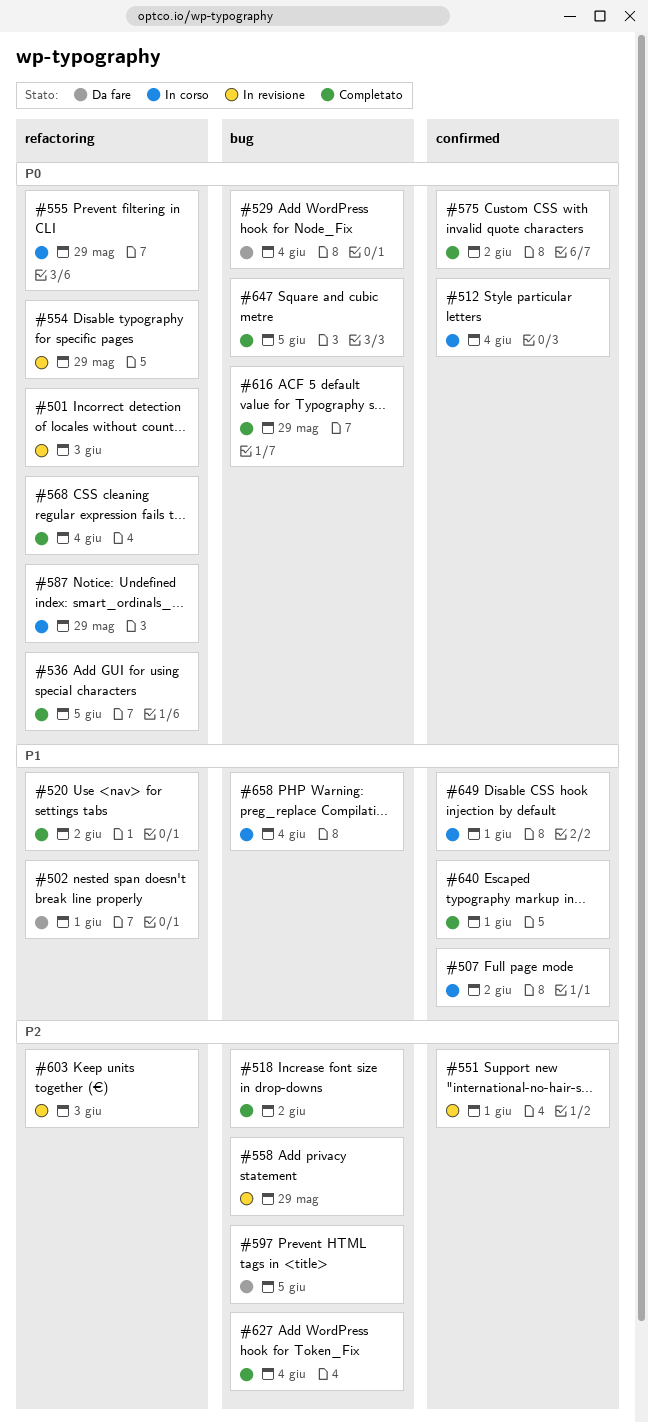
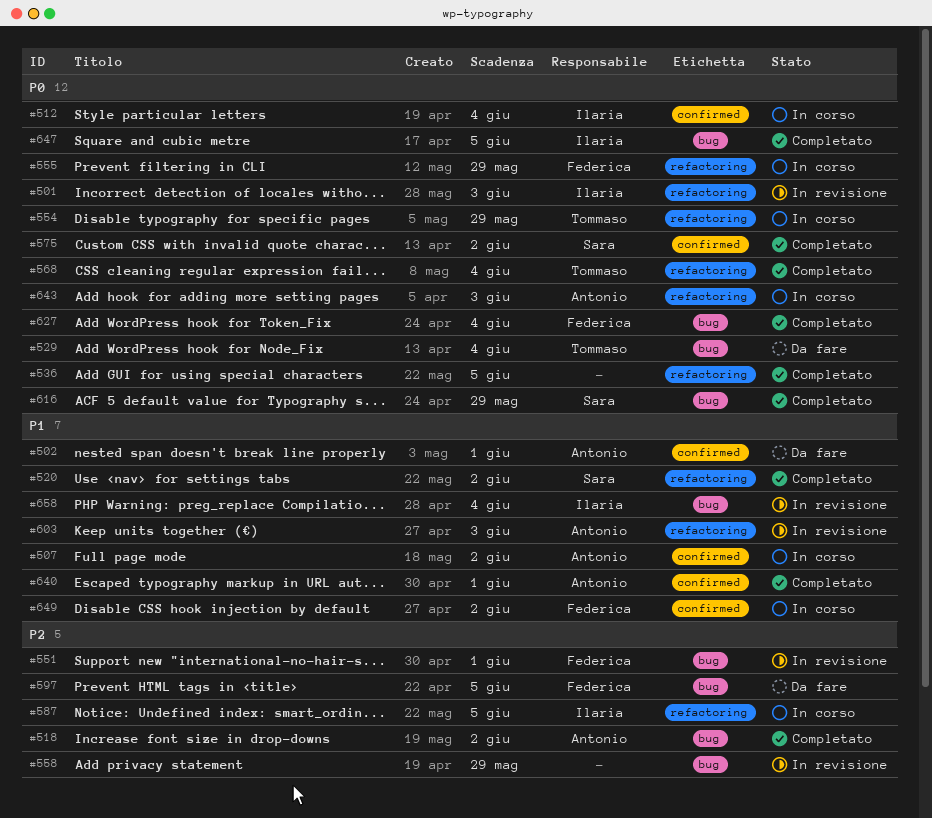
#502, label: refactoring -> confirmed
#551, label: confirmed -> bug
#554, status: In revisione -> In corso
#587, priority: P0 -> P2
#587, due: May 29 -> Jun 5
#603, priority: P2 -> P1
#627, priority: P2 -> P0
#643: none -> present
#649, due: Jun 1 -> Jun 2
#658, status: In corso -> In revisione

